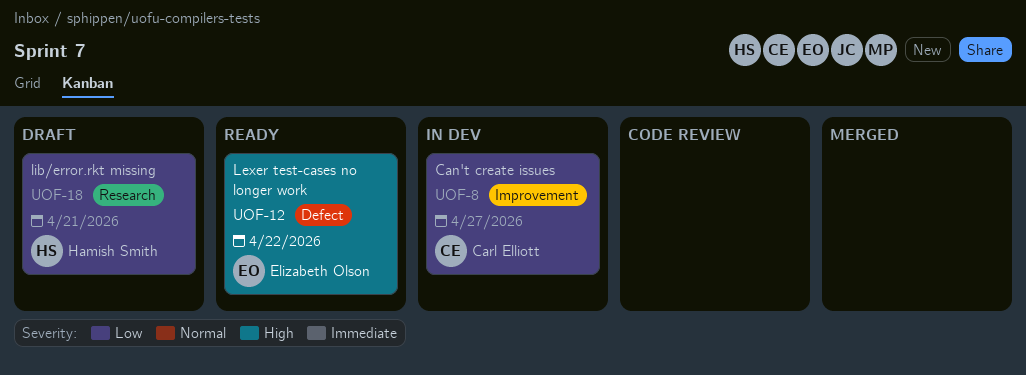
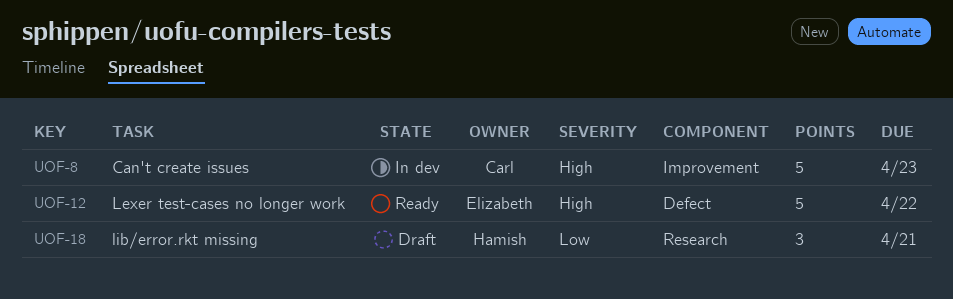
UOF-8, priority: Low -> High
UOF-8, due: Apr 27 -> Apr 23

